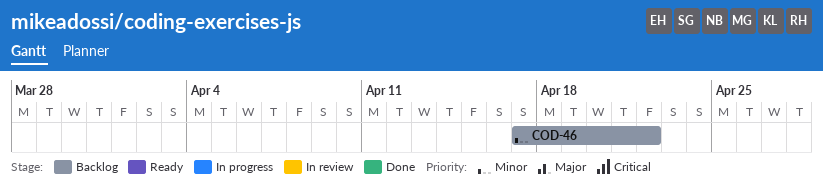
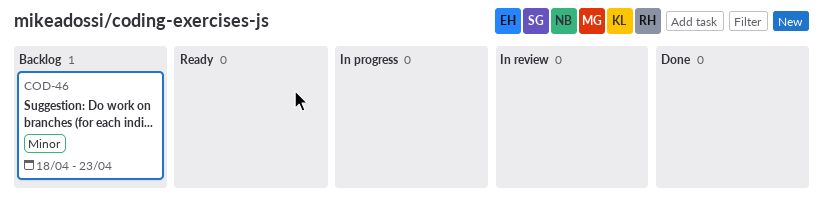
COD-46, start: Apr 17 -> Apr 18
COD-46, due: Apr 22 -> Apr 23

